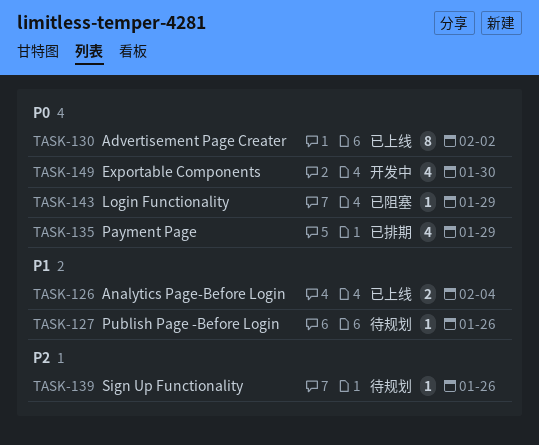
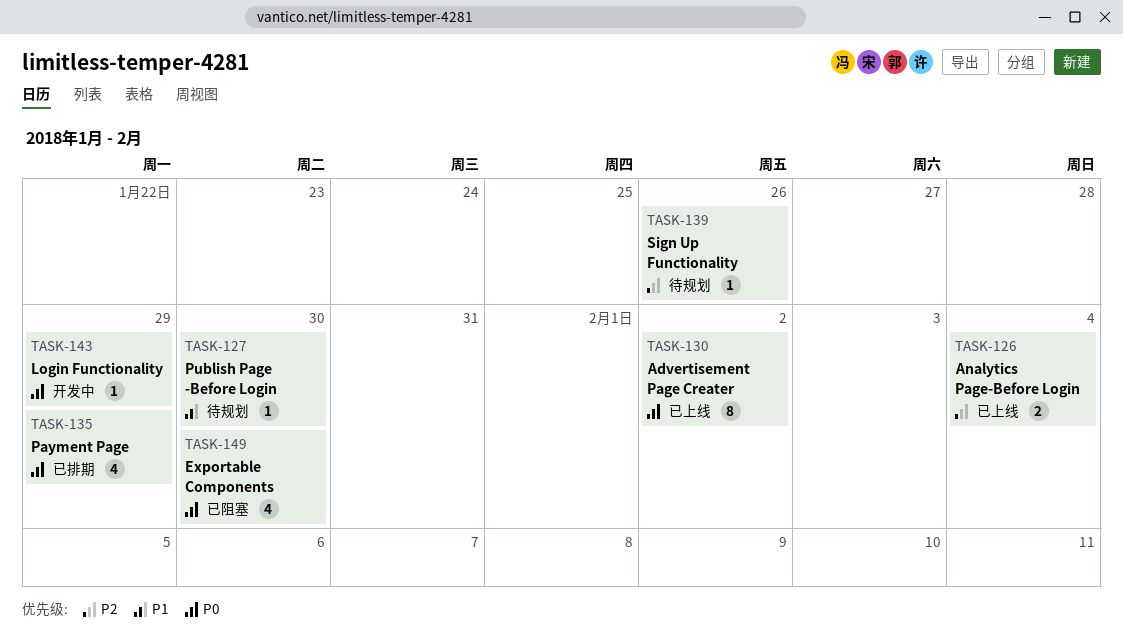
TASK-126, priority: P1 -> P2
TASK-127, due: Jan 26 -> Jan 30
TASK-143, status: 已阻塞 -> 开发中
TASK-149, status: 开发中 -> 已阻塞

